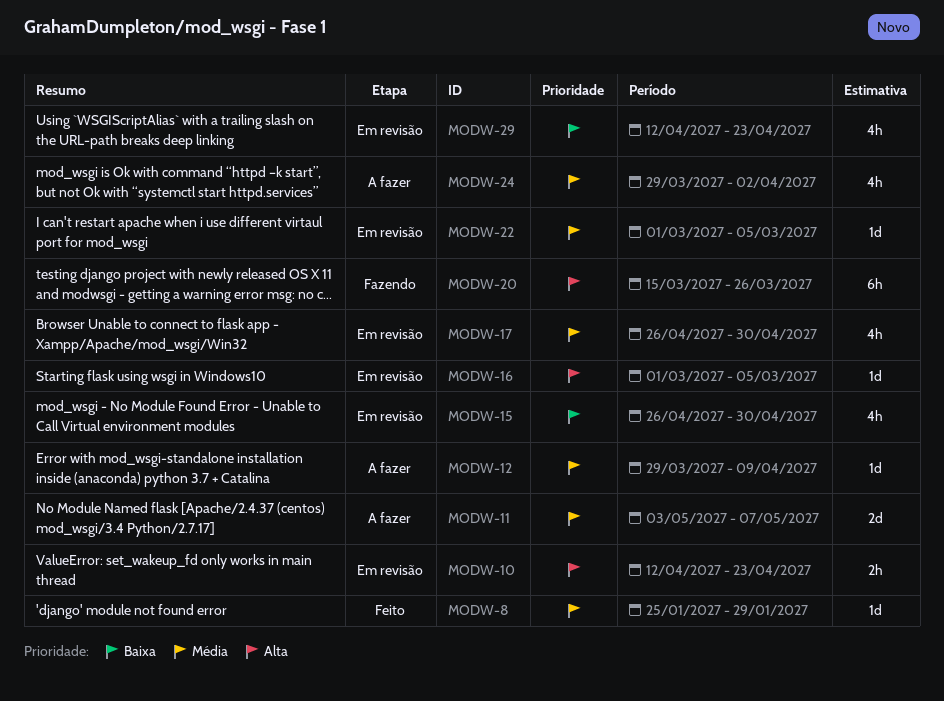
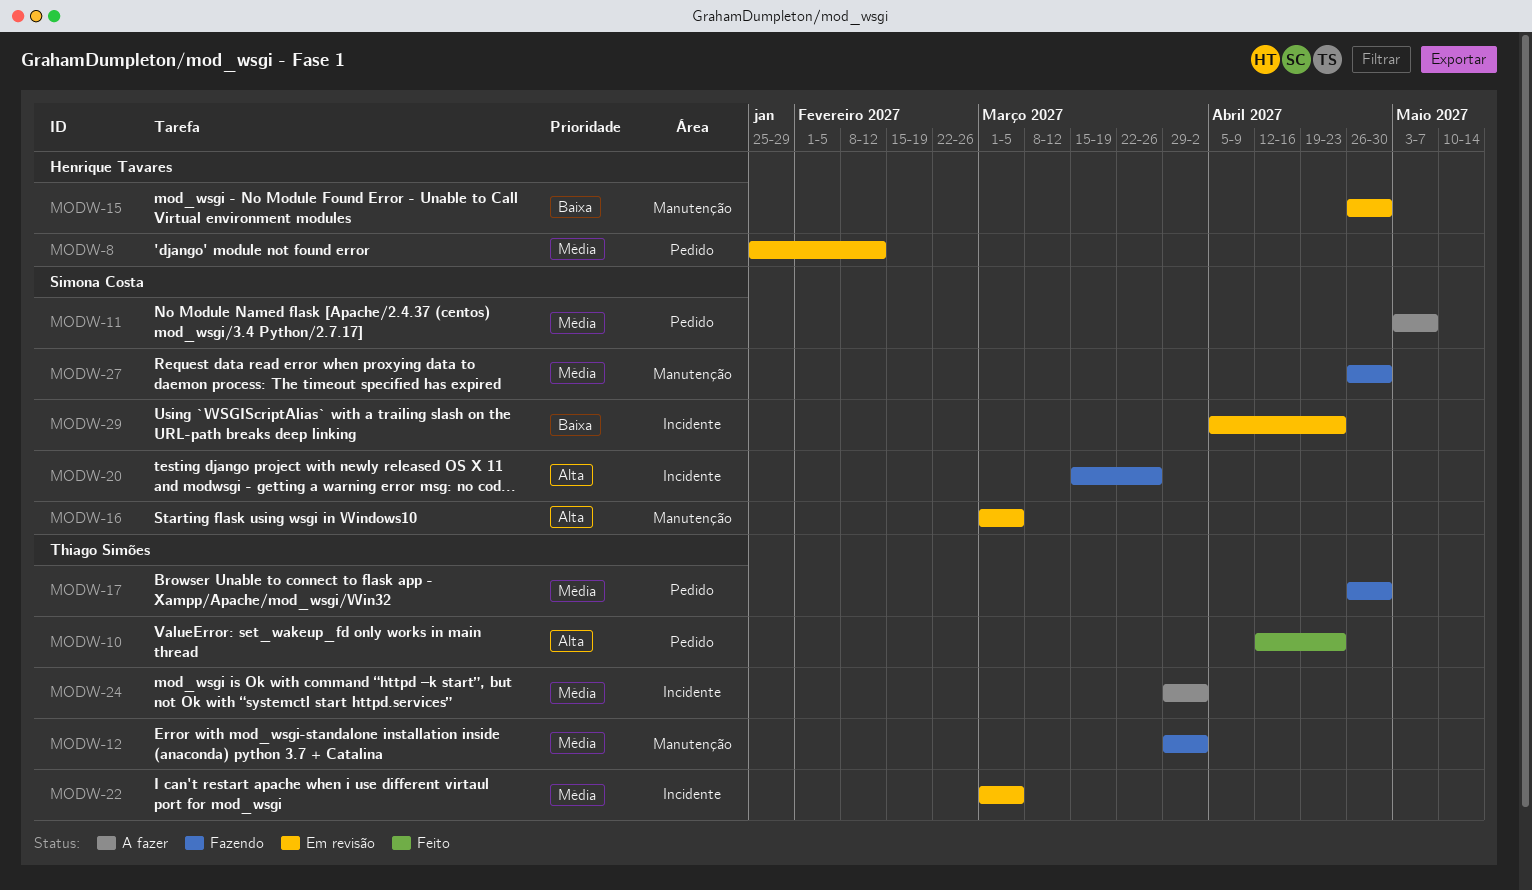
MODW-8, status: Feito -> Em revisão
MODW-8, due: Jan 29 -> Feb 12
MODW-10, status: Em revisão -> Feito
MODW-12, status: A fazer -> Fazendo
MODW-12, due: Apr 9 -> Apr 2
MODW-17, status: Em revisão -> Fazendo
MODW-27: none -> present
MODW-29, start: Apr 12 -> Apr 5

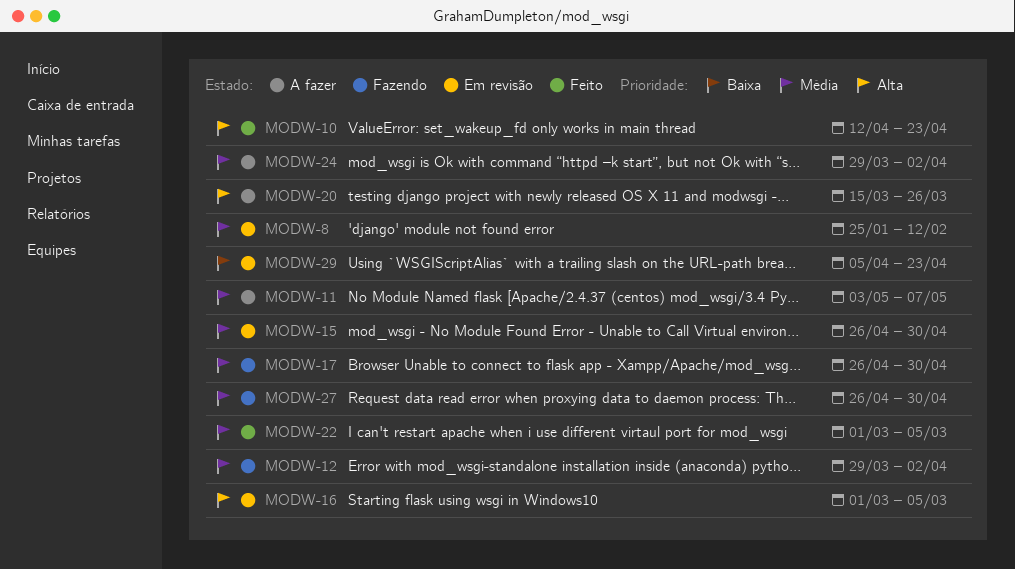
MODW-15, priority: Baixa -> Média
MODW-20, status: Fazendo -> A fazer
MODW-22, status: Em revisão -> Feito

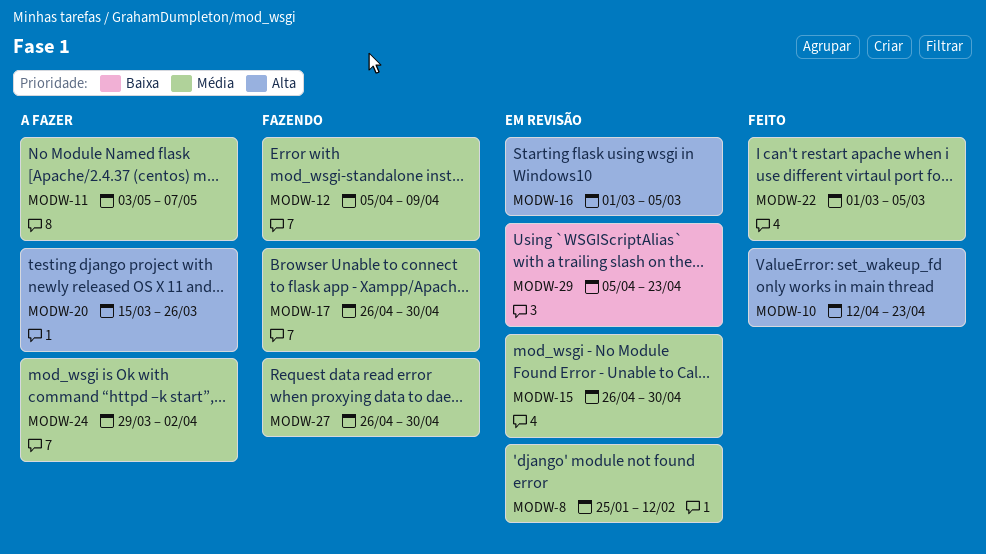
MODW-12, start: Mar 29 -> Apr 5
MODW-12, due: Apr 2 -> Apr 9

